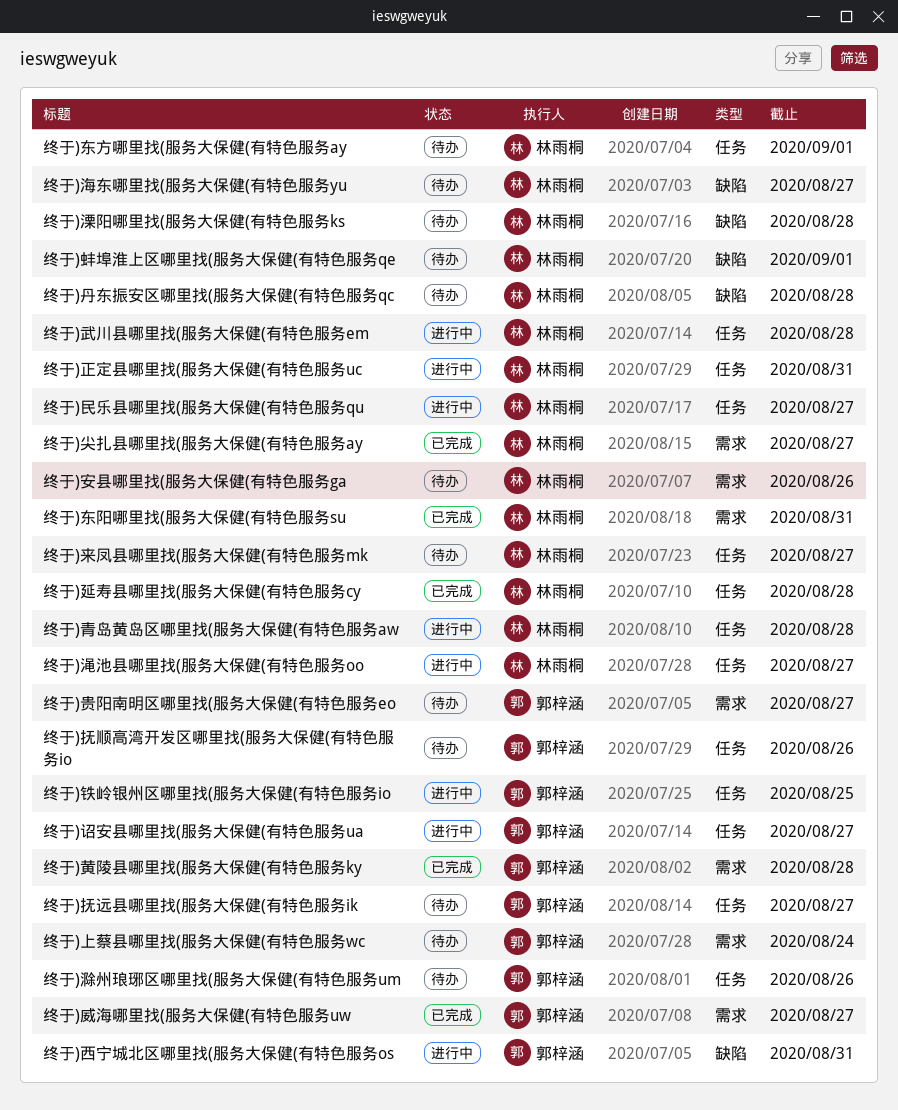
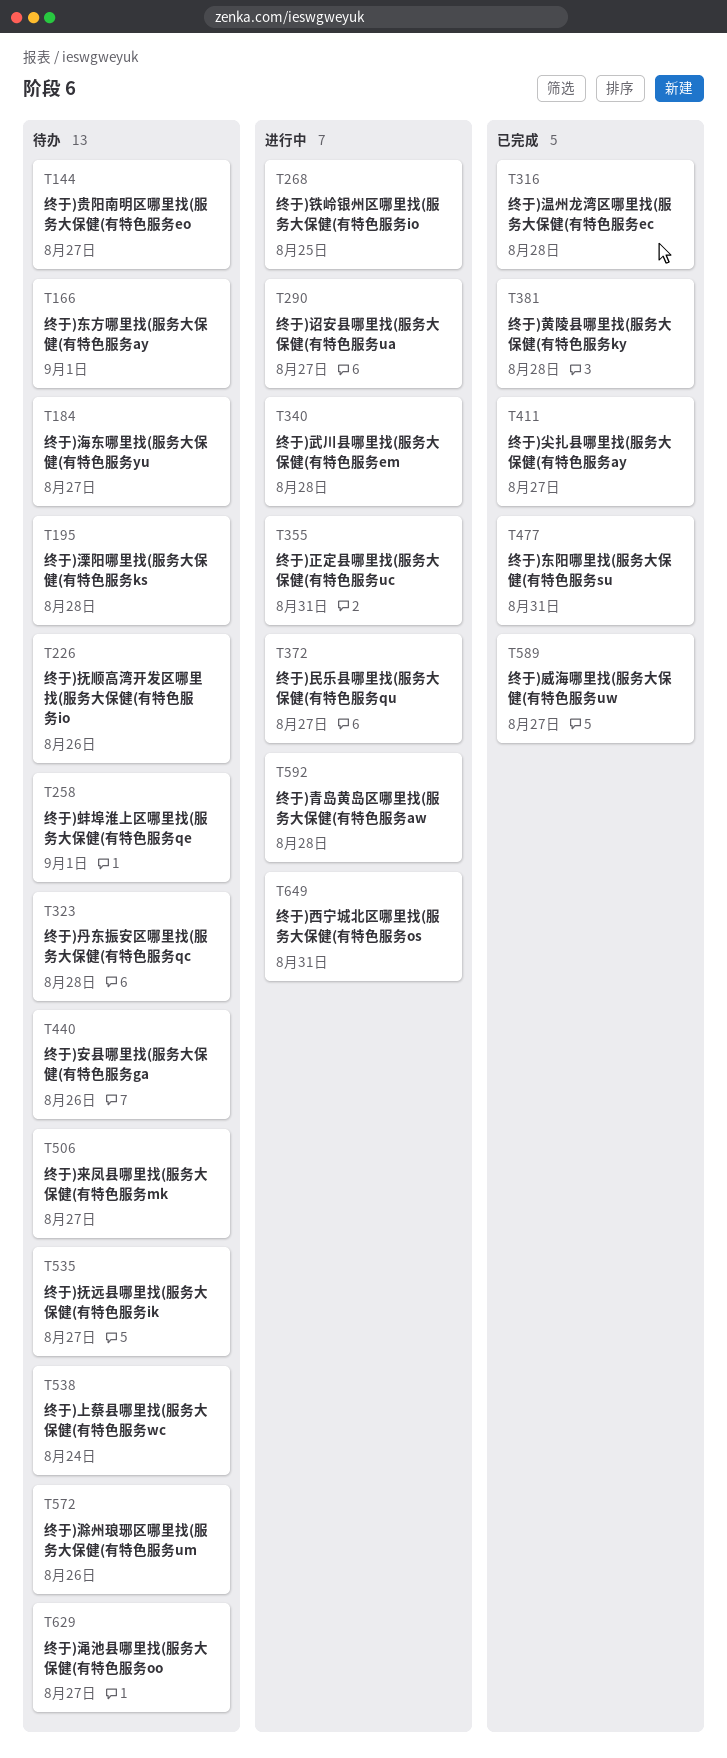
终于)延寿县哪里找(服务大保健(有特色服务cy: present -> none
终于)渑池县哪里找(服务大保健(有特色服务oo, status: 进行中 -> 待办
终于)温州龙湾区哪里找(服务大保健(有特色服务ec: none -> present

